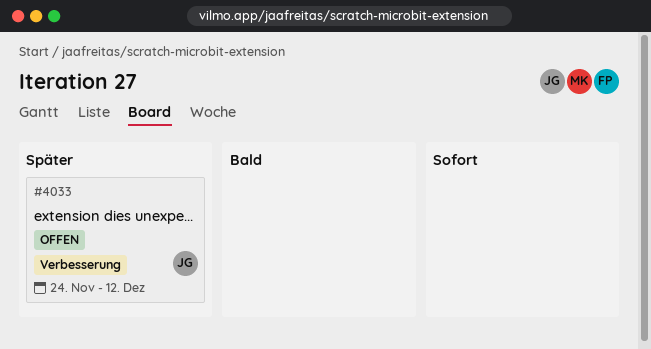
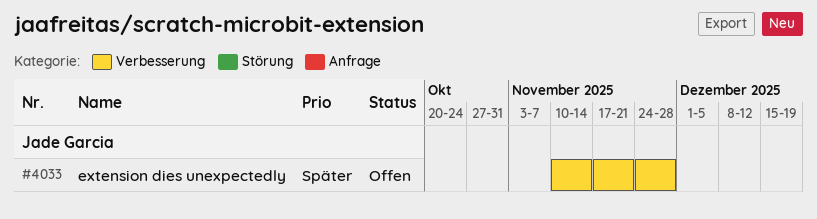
#4033, start: Nov 24 -> Nov 10
#4033, due: Dec 12 -> Nov 28

